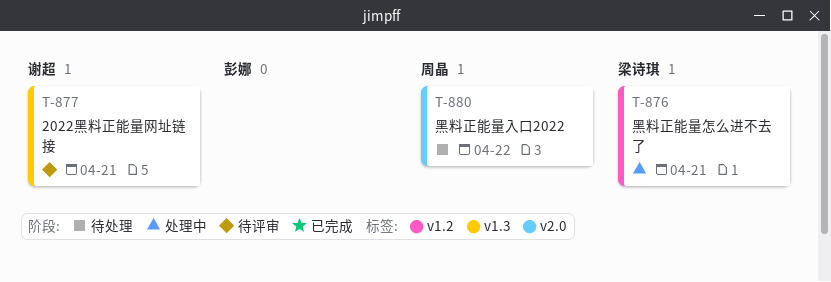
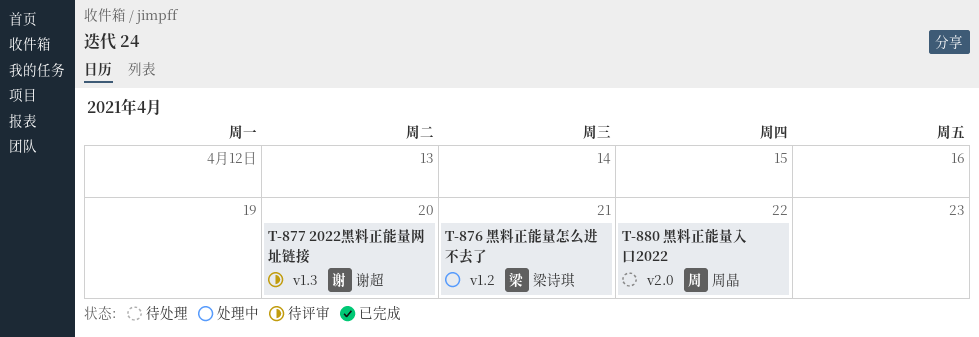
T-877, due: Apr 21 -> Apr 20

